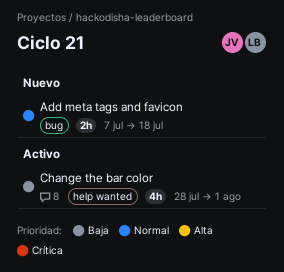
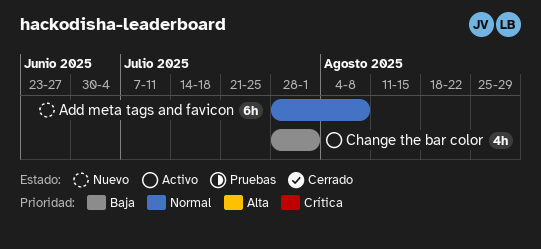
Add meta tags and favicon, estimate: 2h -> 6h
Add meta tags and favicon, start: Jul 7 -> Jul 28
Add meta tags and favicon, due: Jul 18 -> Aug 8

